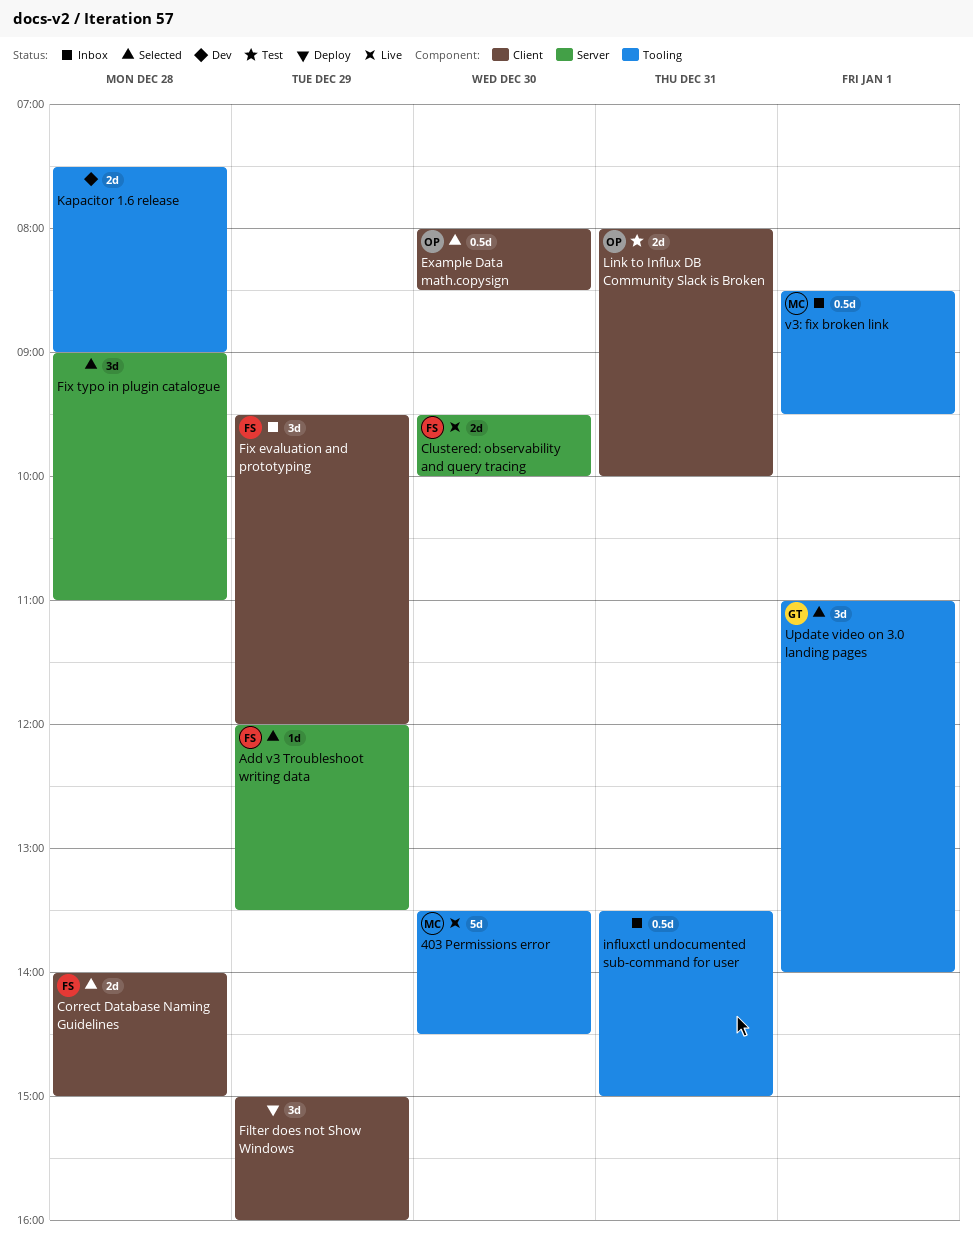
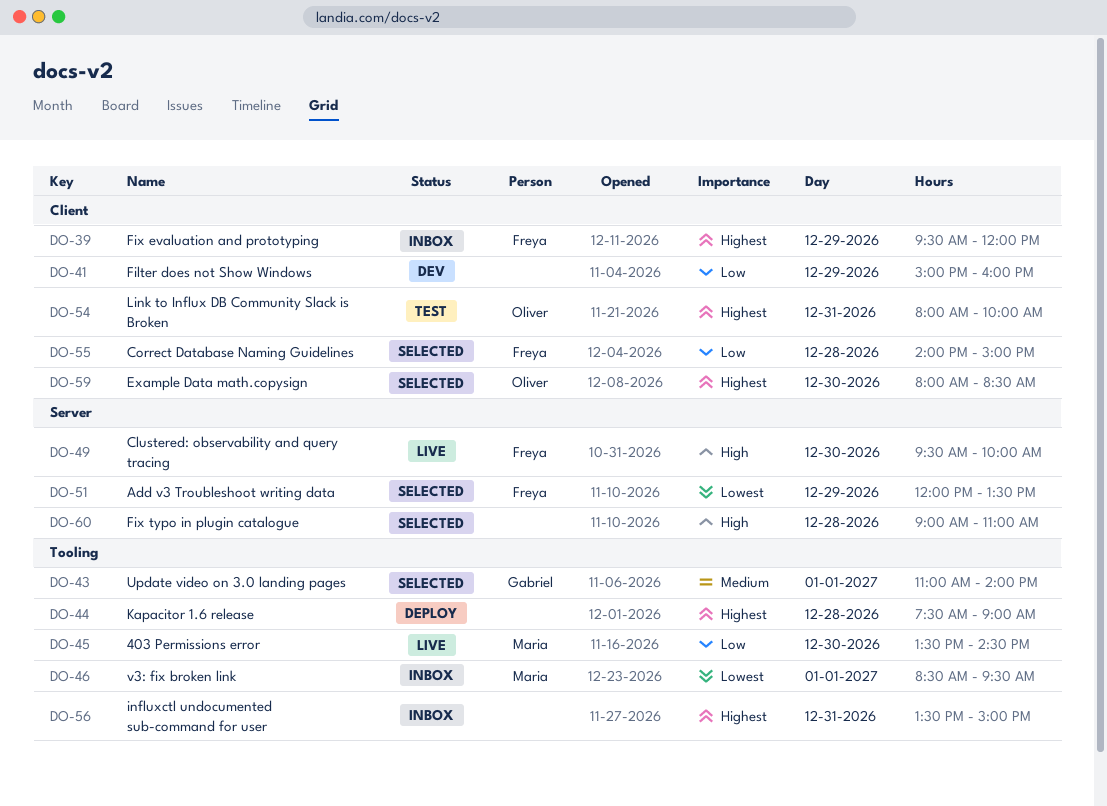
Filter does not Show Windows, status: Deploy -> Dev
Kapacitor 1.6 release, status: Dev -> Deploy

